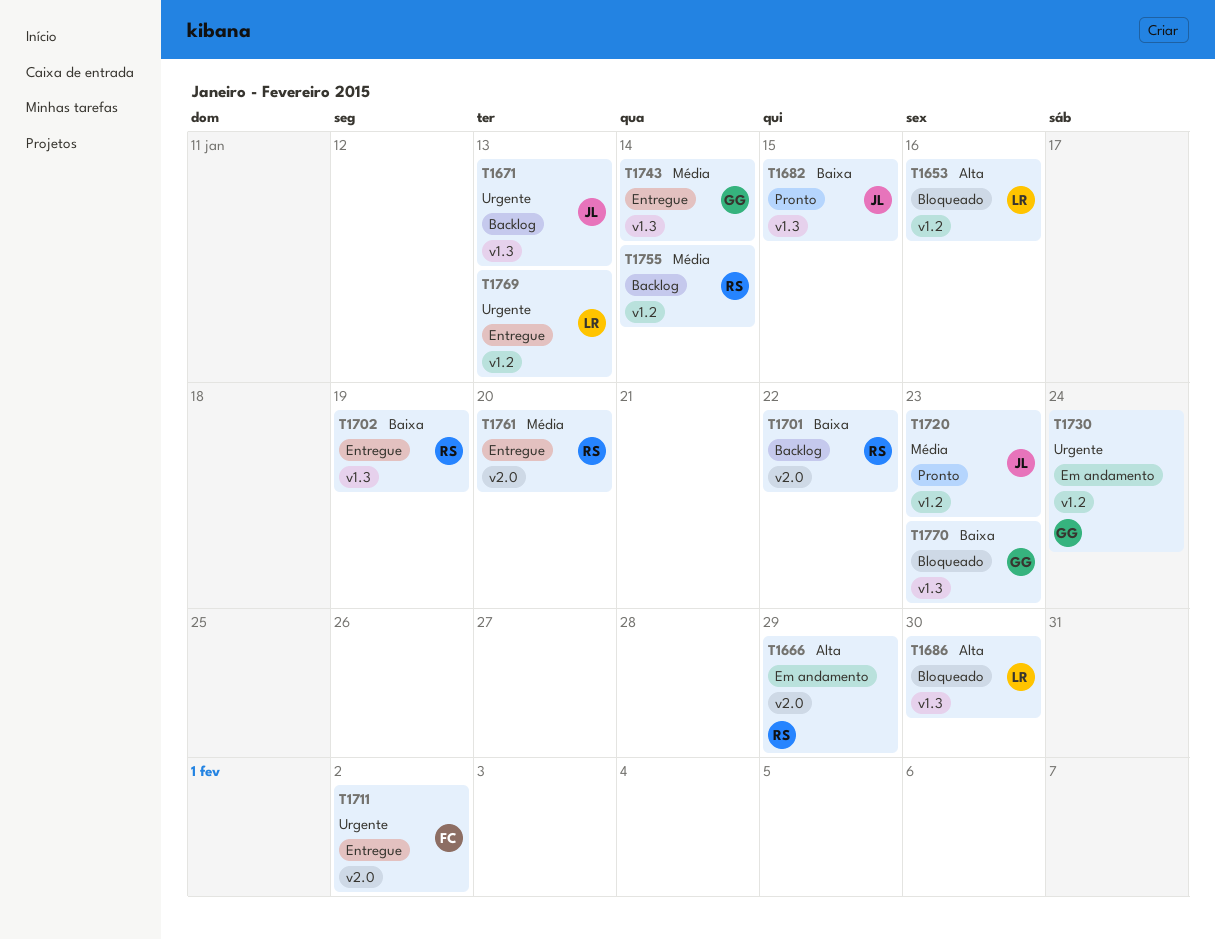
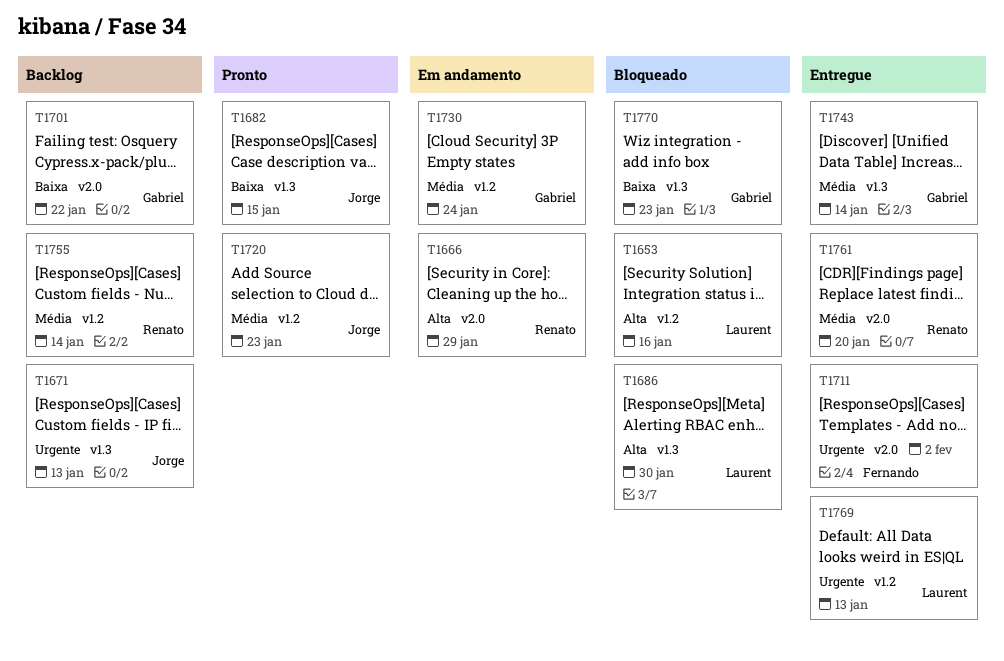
T1701, owner: Renato -> Gabriel
T1702: present -> none
T1730, priority: Urgente -> Média

